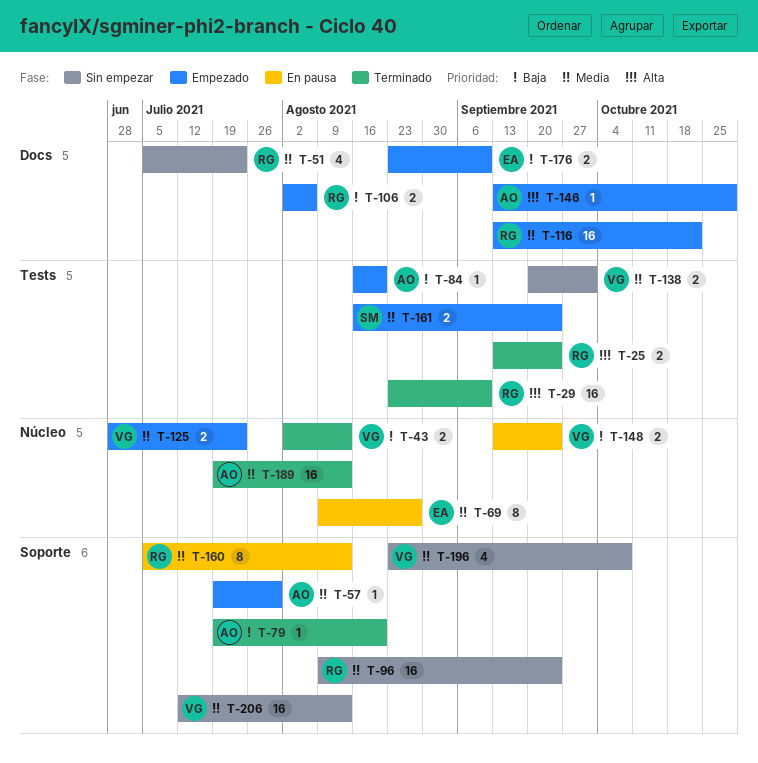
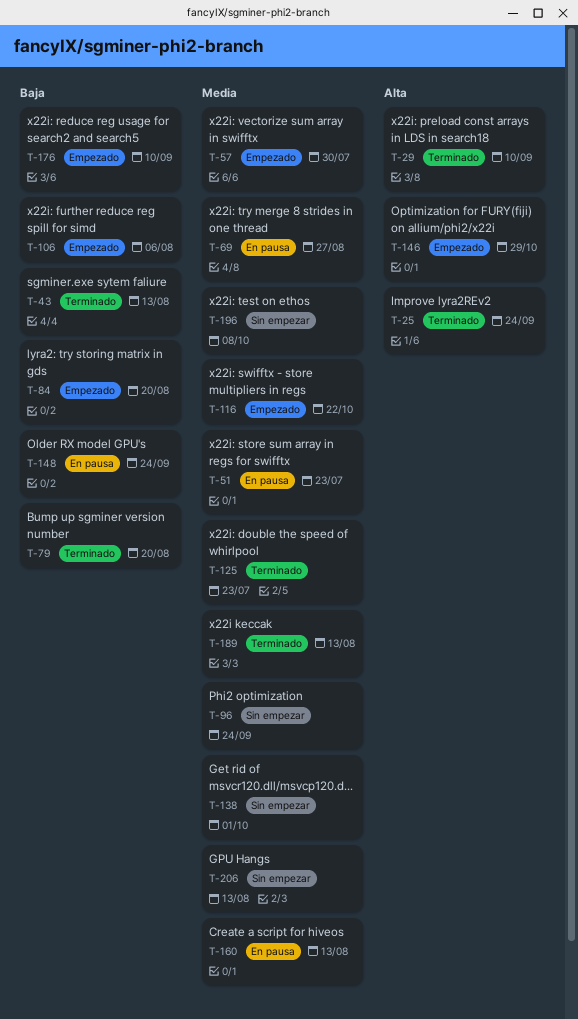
T-51, status: Sin empezar -> En pausa
T-125, status: Empezado -> Terminado
T-161: present -> none

